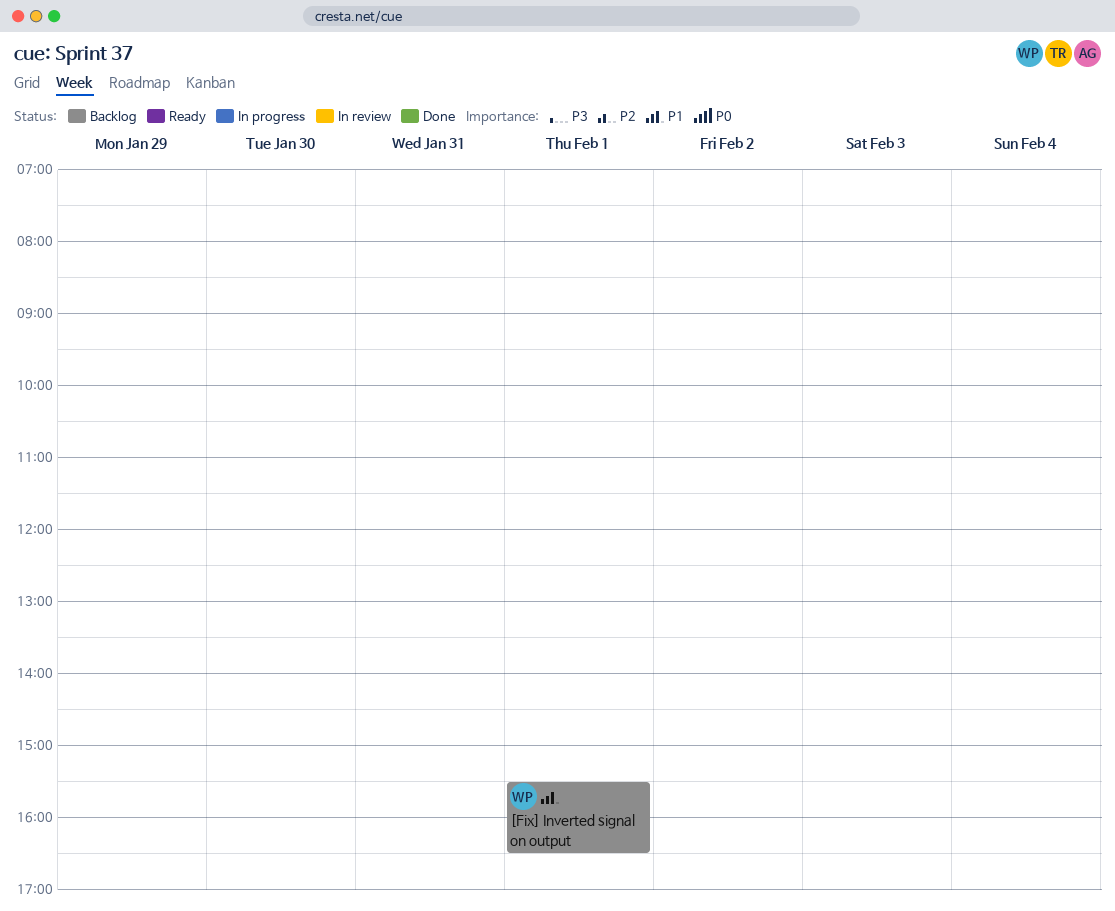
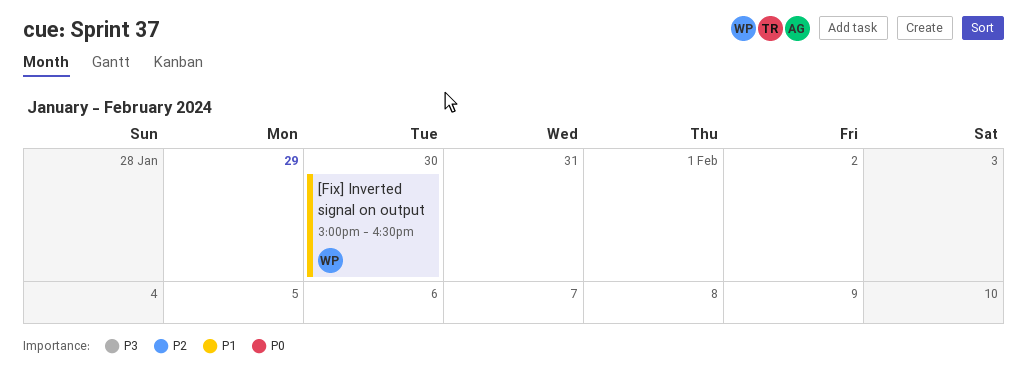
[Fix] Inverted signal on output, day: Feb 1 -> Jan 30
[Fix] Inverted signal on output, begins: 15:30 -> 15:00

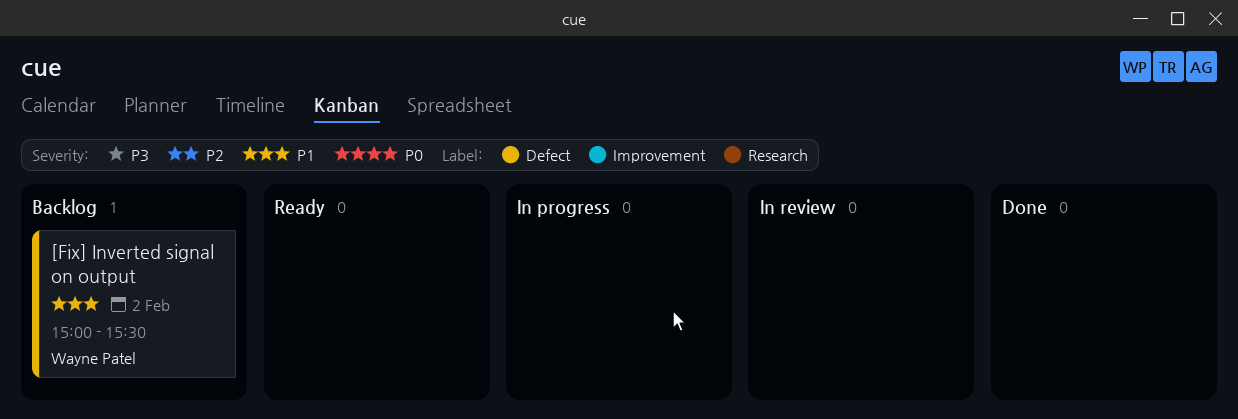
[Fix] Inverted signal on output, day: Jan 30 -> Feb 2
[Fix] Inverted signal on output, ends: 16:30 -> 15:30

